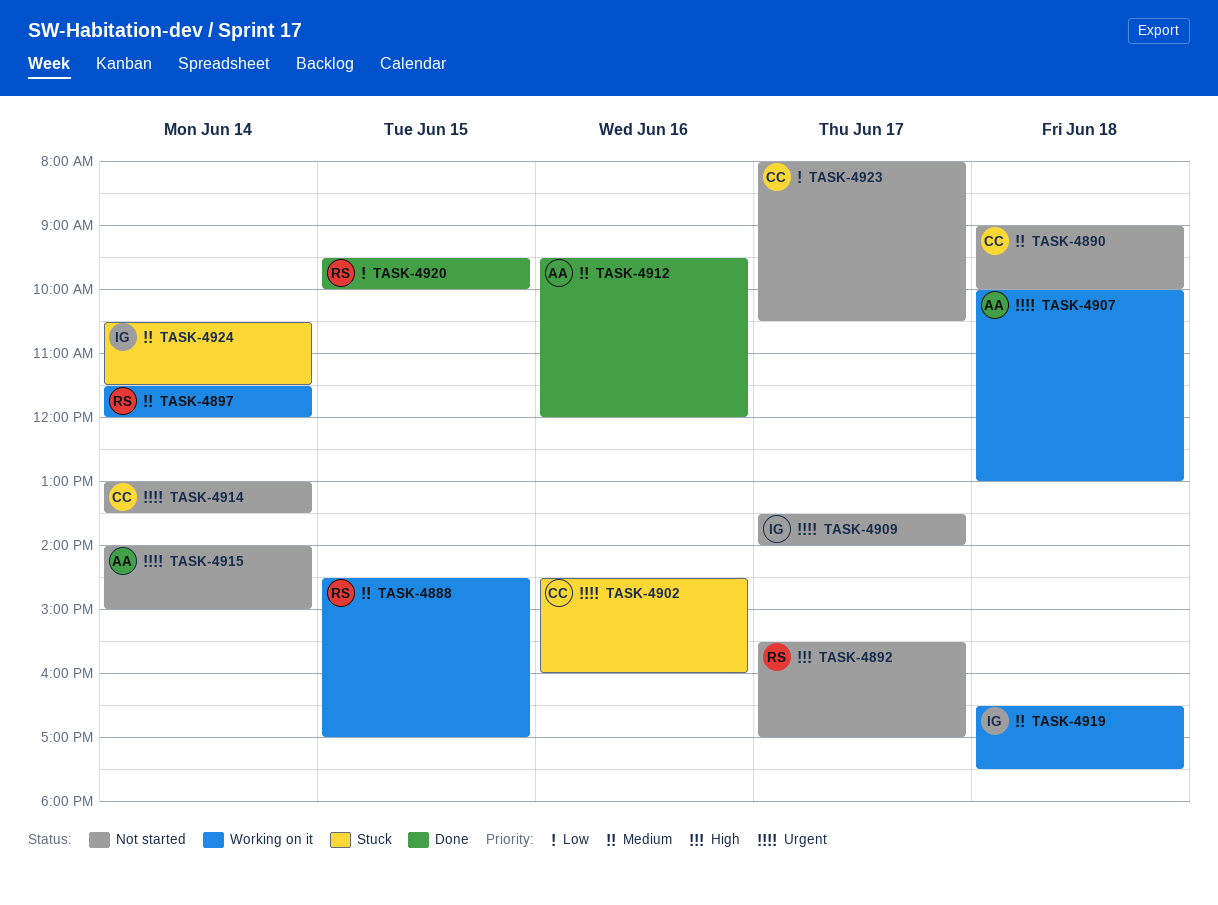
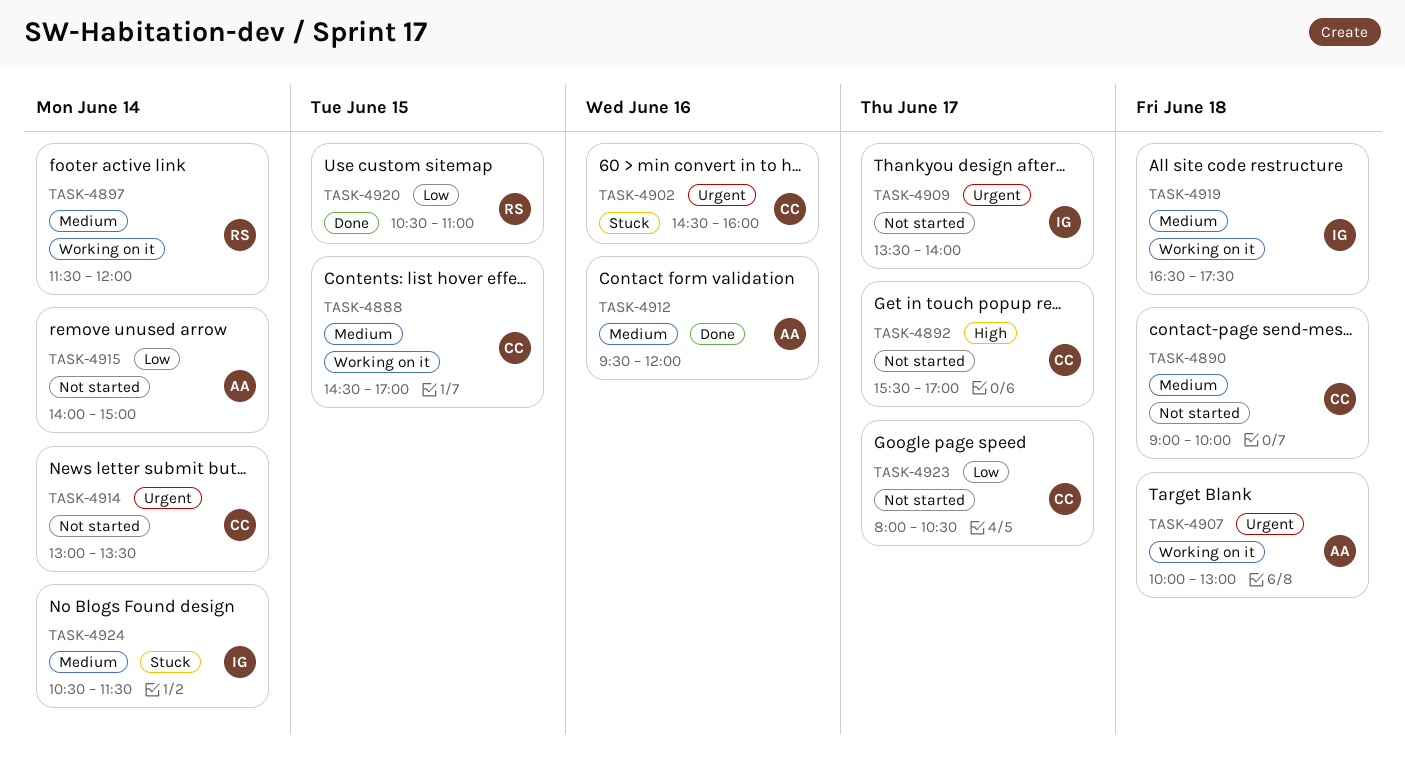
TASK-4888, owner: RS -> CC
TASK-4892, owner: RS -> CC
TASK-4915, priority: Urgent -> Low
TASK-4920, begins: 09:30 -> 10:30
TASK-4920, ends: 10:00 -> 11:00

